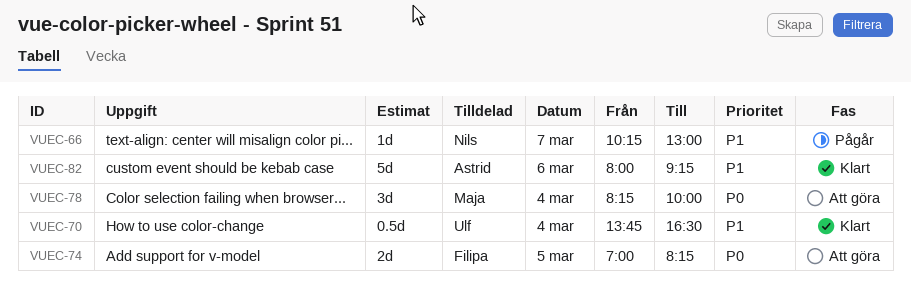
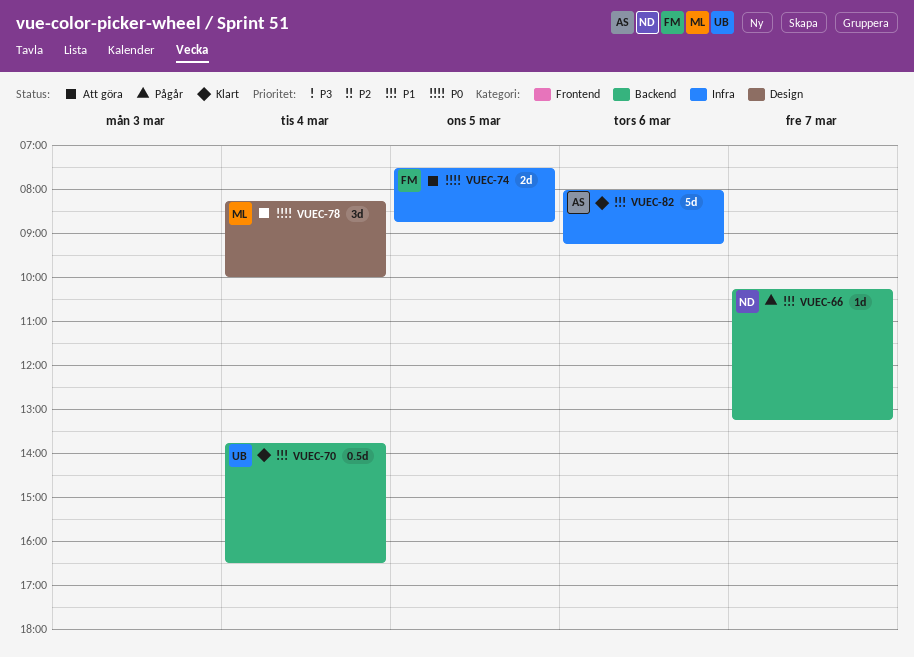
VUEC-66, ends: 13:00 -> 13:15
VUEC-74, begins: 07:00 -> 07:30
VUEC-74, ends: 08:15 -> 08:45

